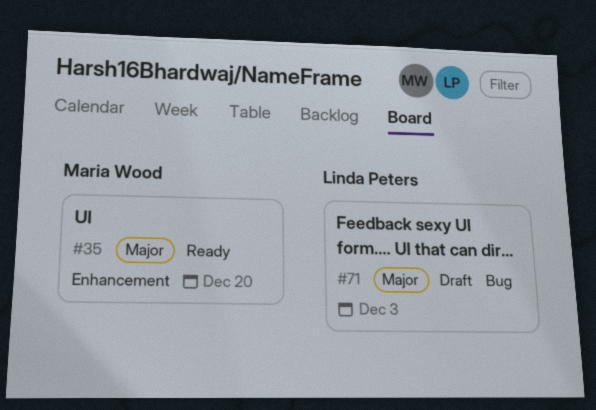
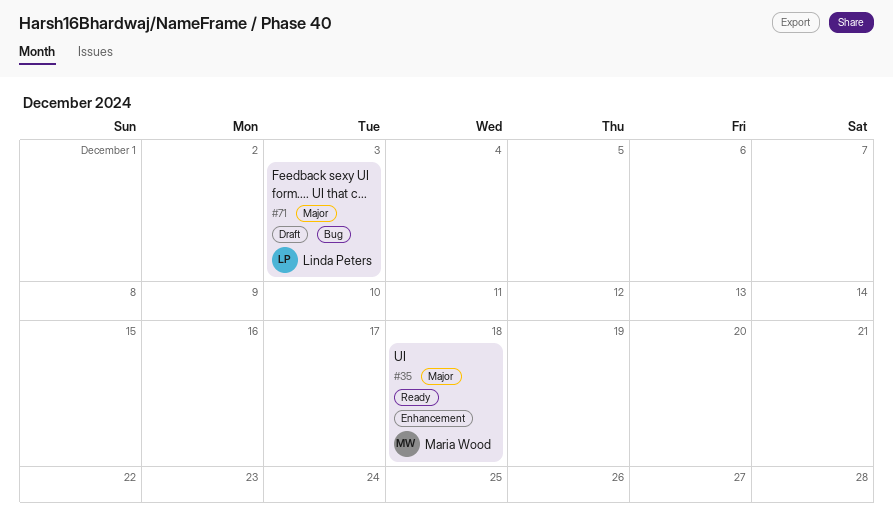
#35, due: Dec 20 -> Dec 18

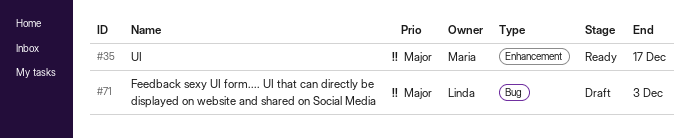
#35, due: Dec 18 -> Dec 17

